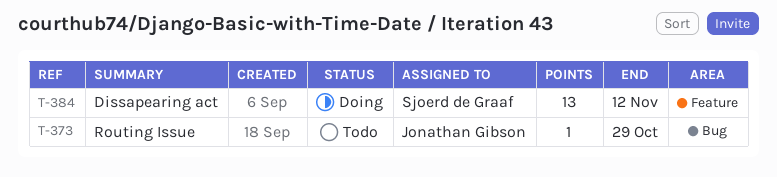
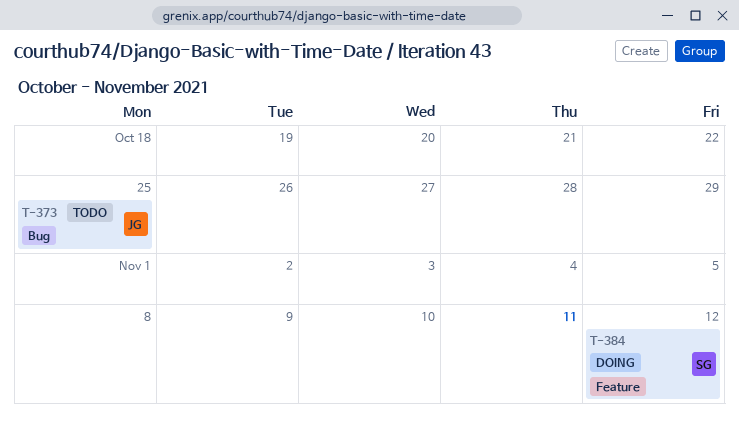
T-373, due: Oct 29 -> Oct 25

